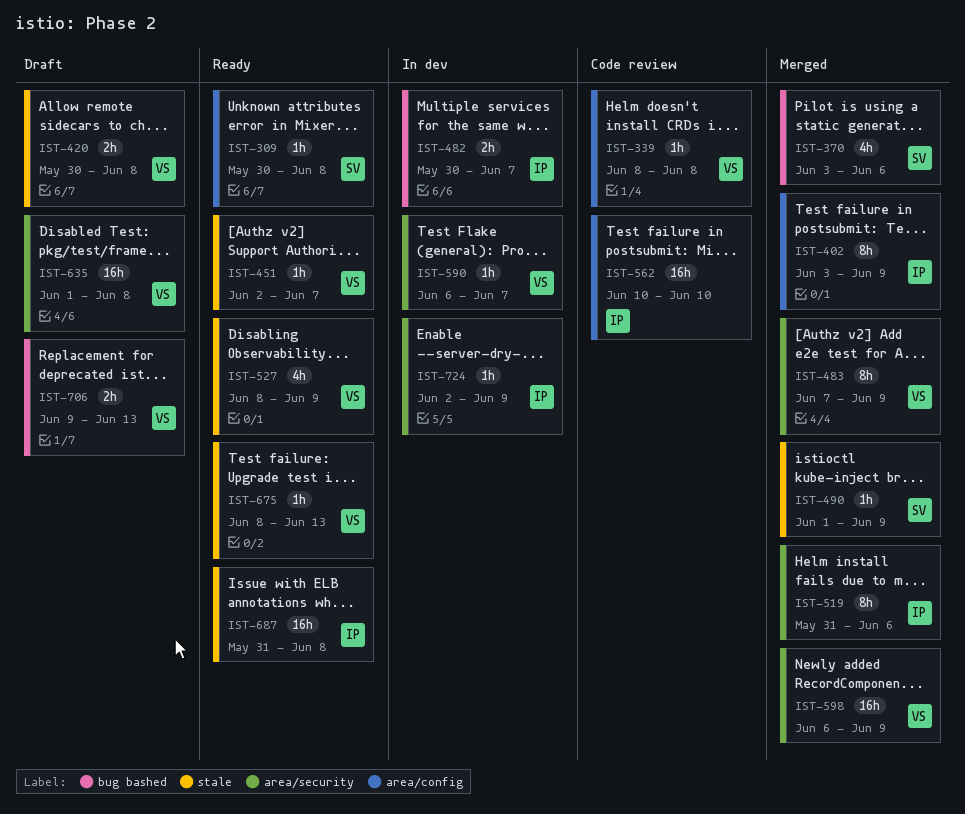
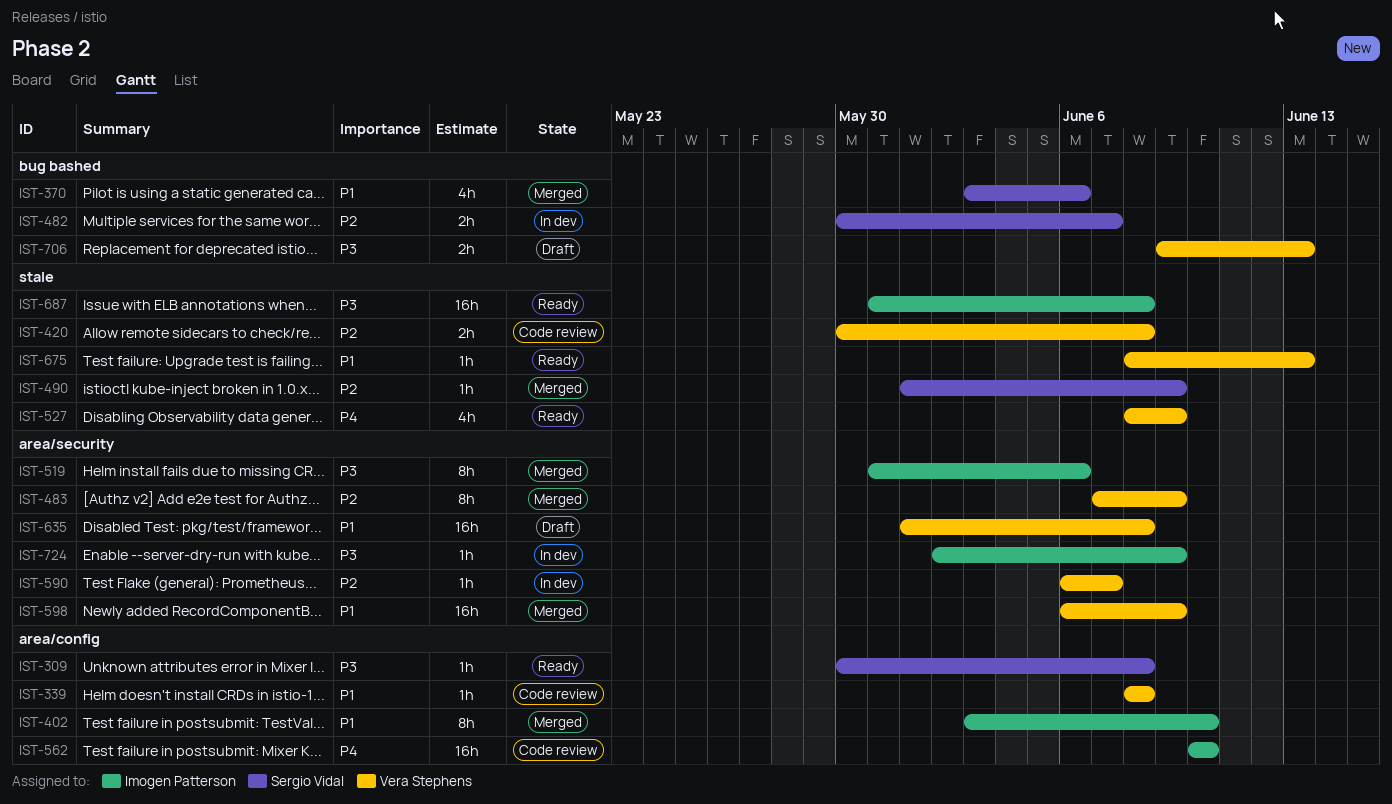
IST-402, due: Jun 9 -> Jun 10
IST-420, status: Draft -> Code review
IST-451: present -> none
IST-482, owner: Imogen Patterson -> Sergio Vidal

